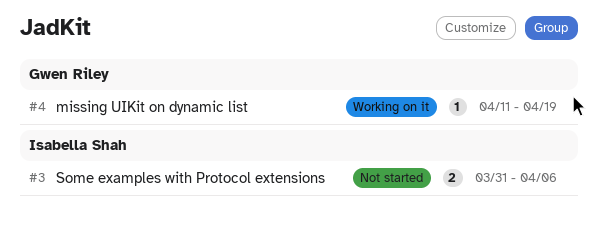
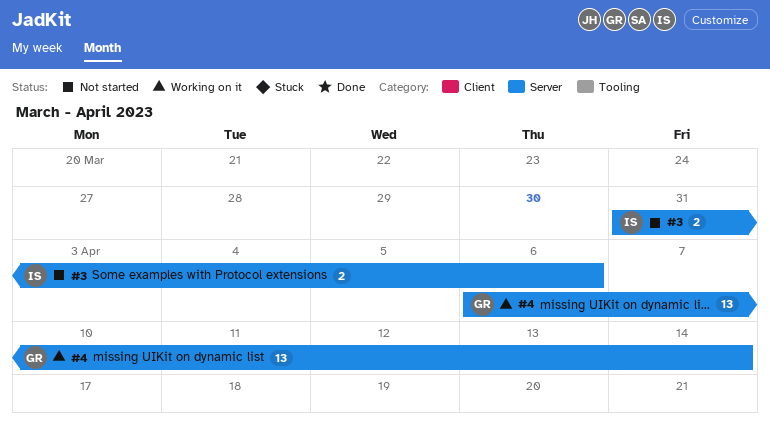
#4, estimate: 1 -> 13
#4, start: Apr 11 -> Apr 6
#4, due: Apr 19 -> Apr 14

